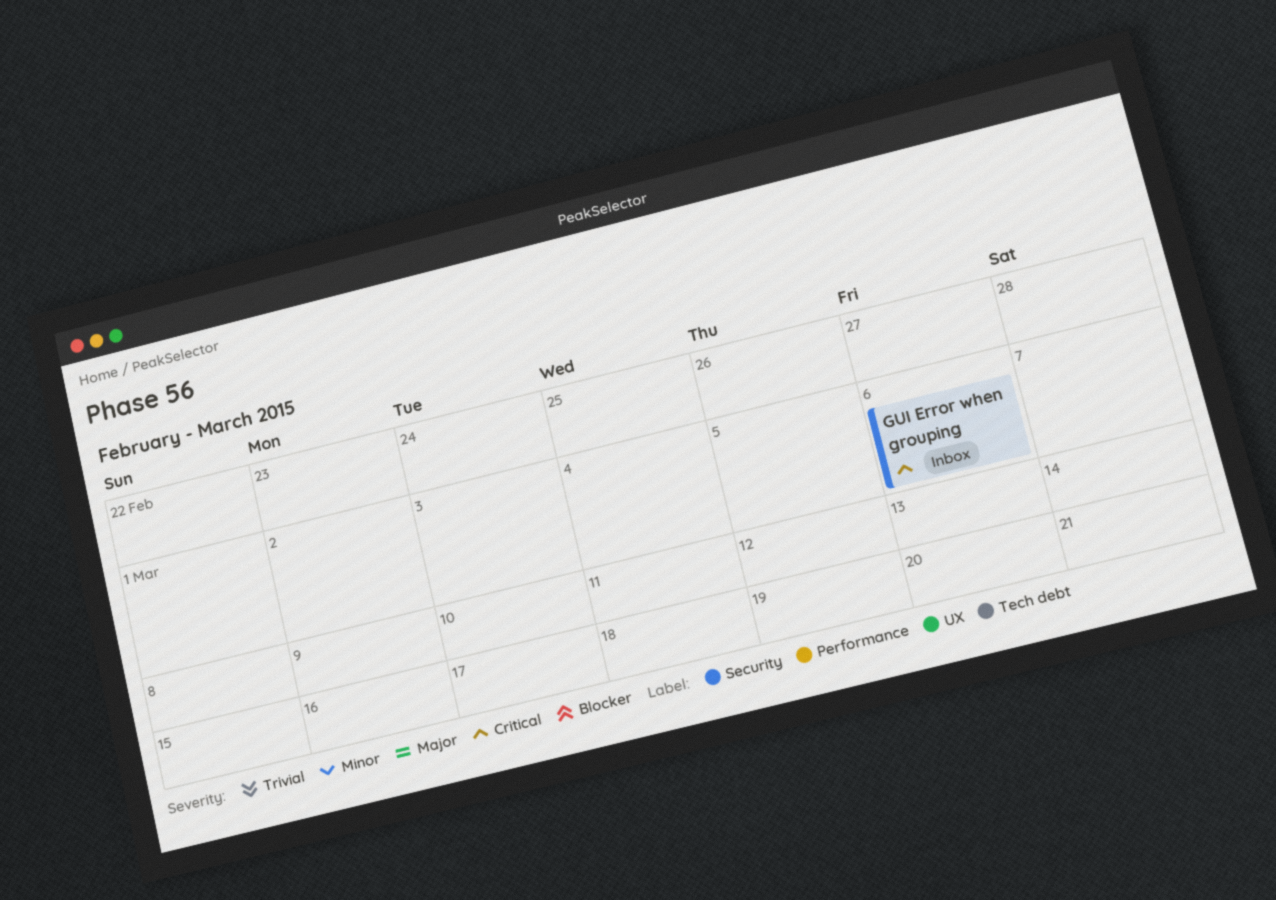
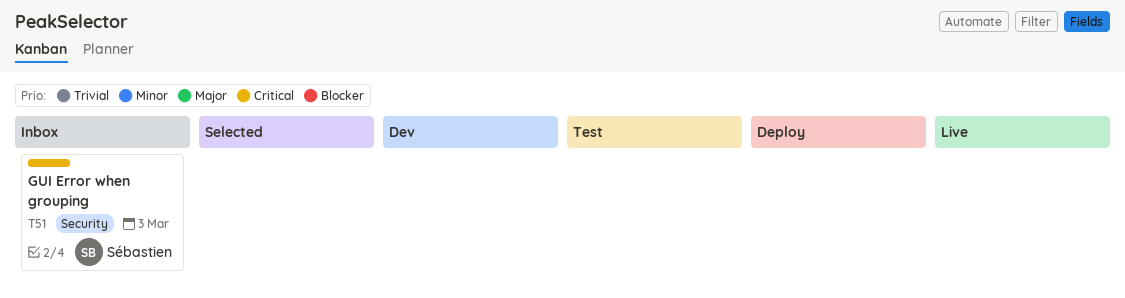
GUI Error when grouping, due: Mar 6 -> Mar 3

